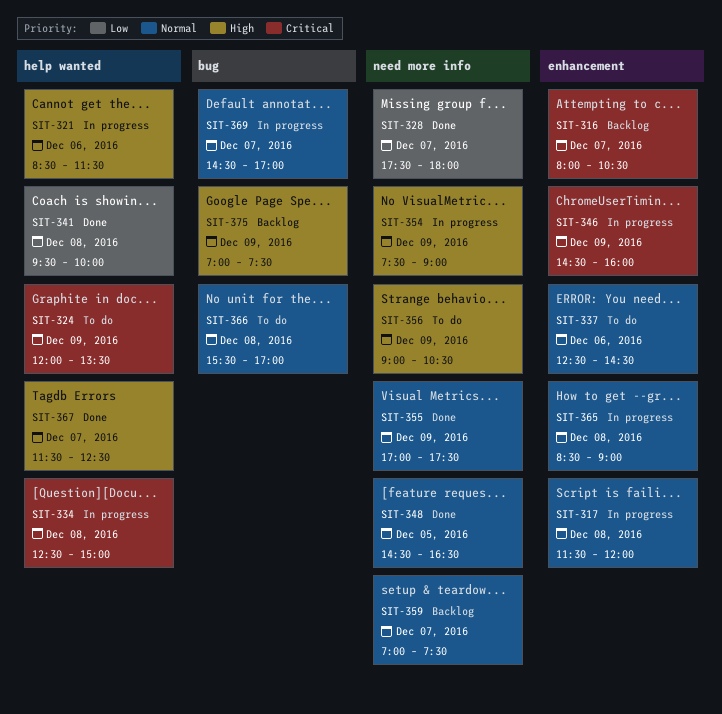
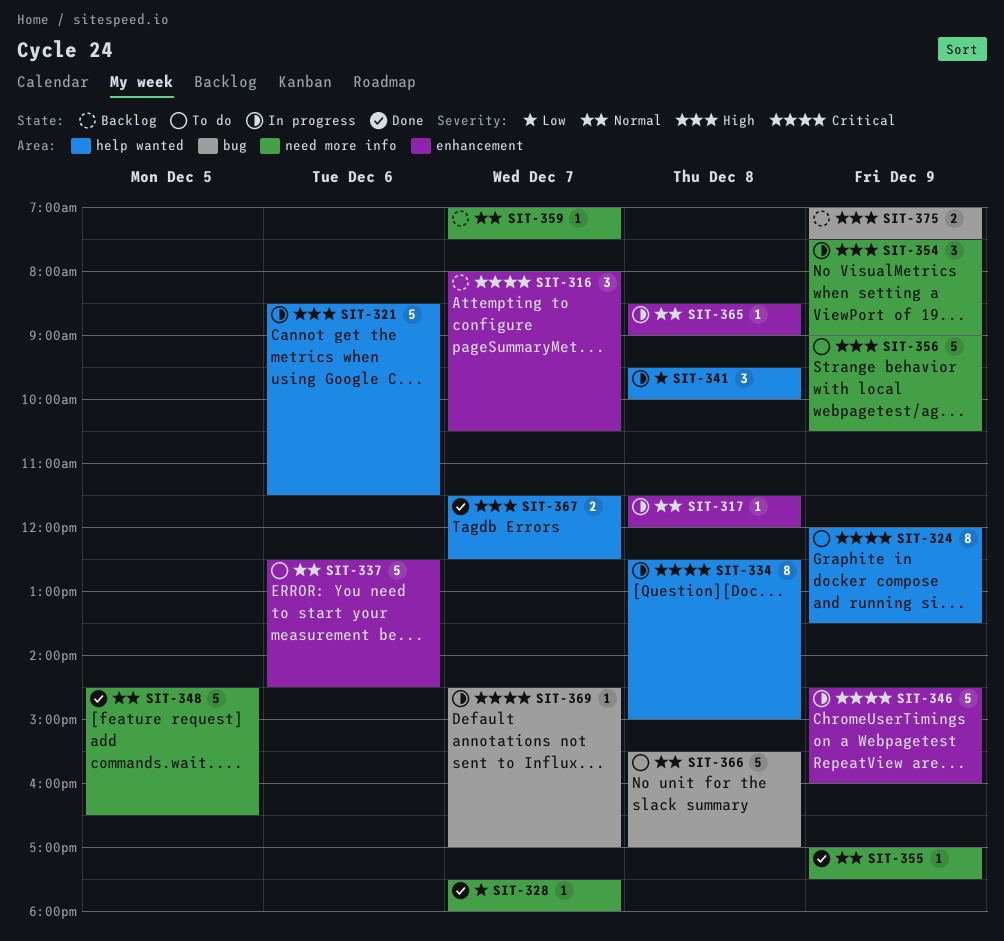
SIT-341, status: Done -> In progress
SIT-369, priority: Normal -> Critical

